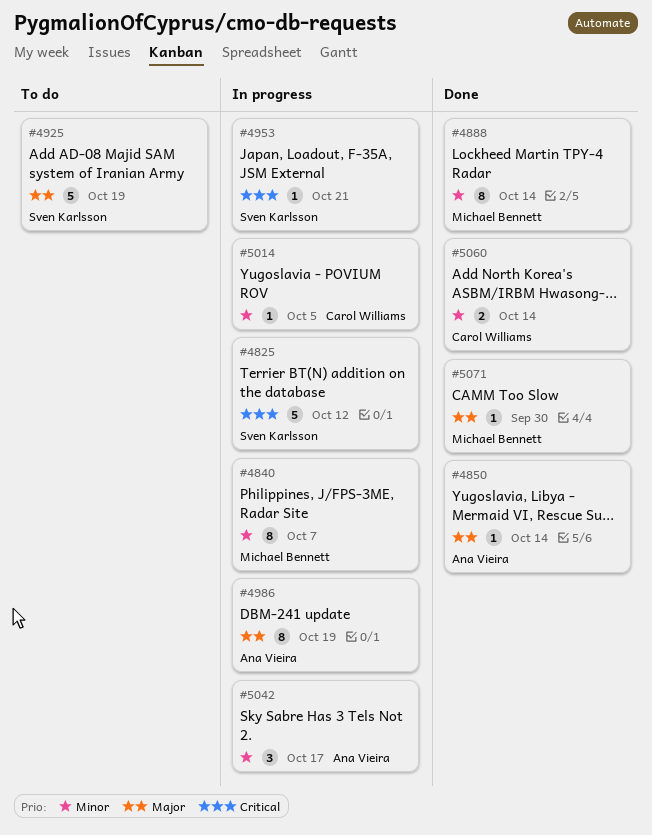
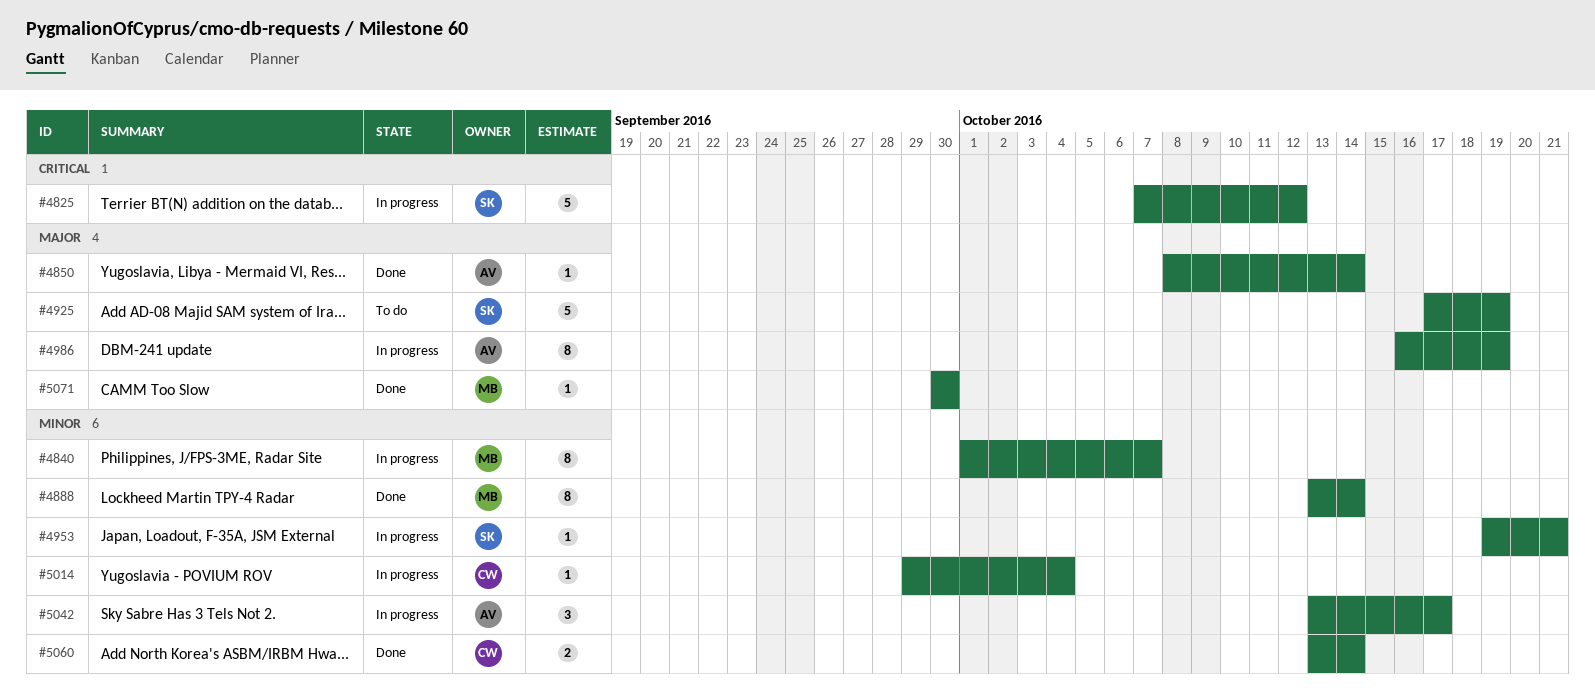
#4953, priority: Critical -> Minor
#5014, due: Oct 5 -> Oct 4

